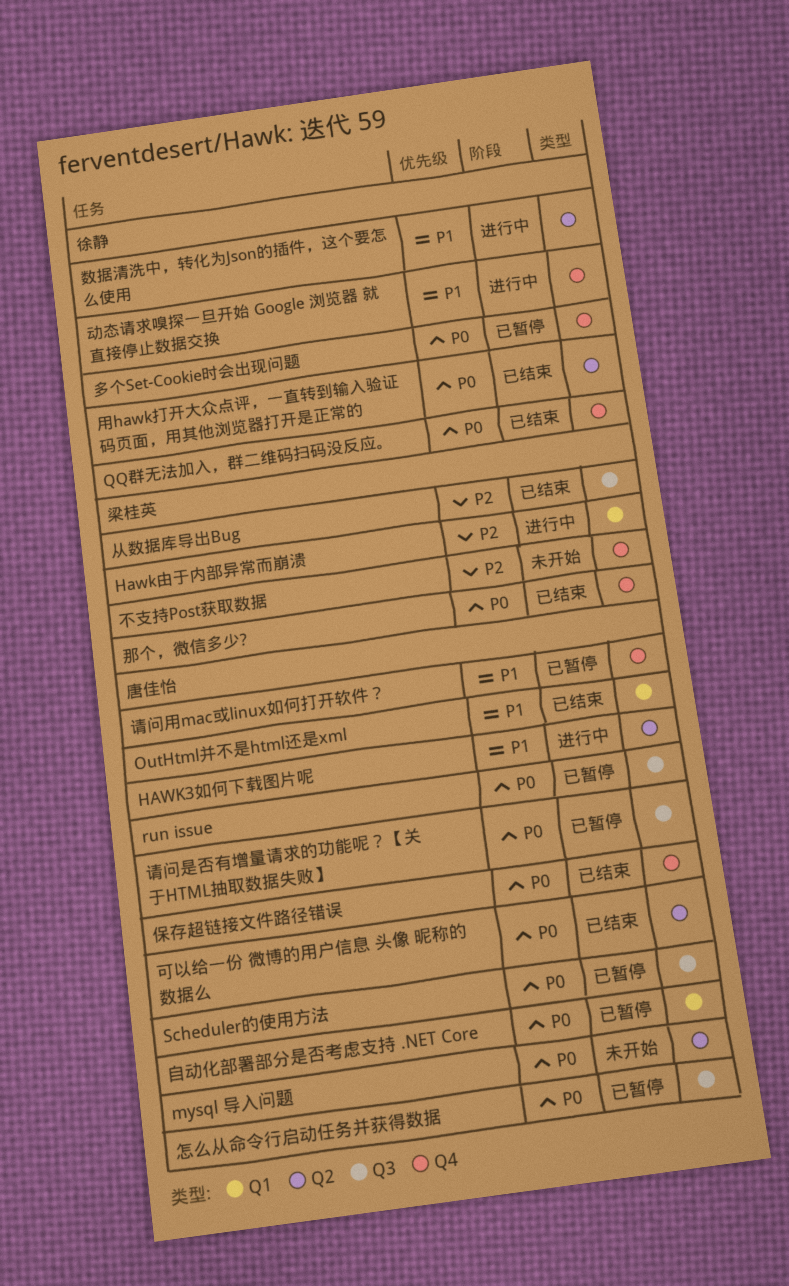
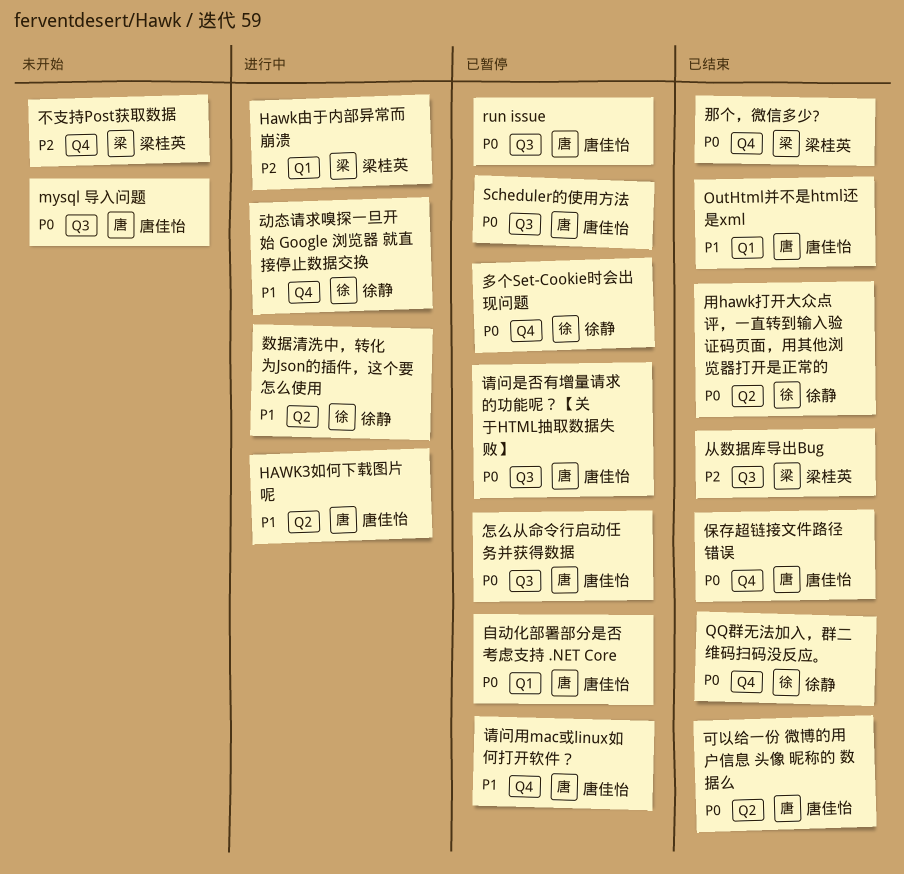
mysql 导入问题, label: Q2 -> Q3

